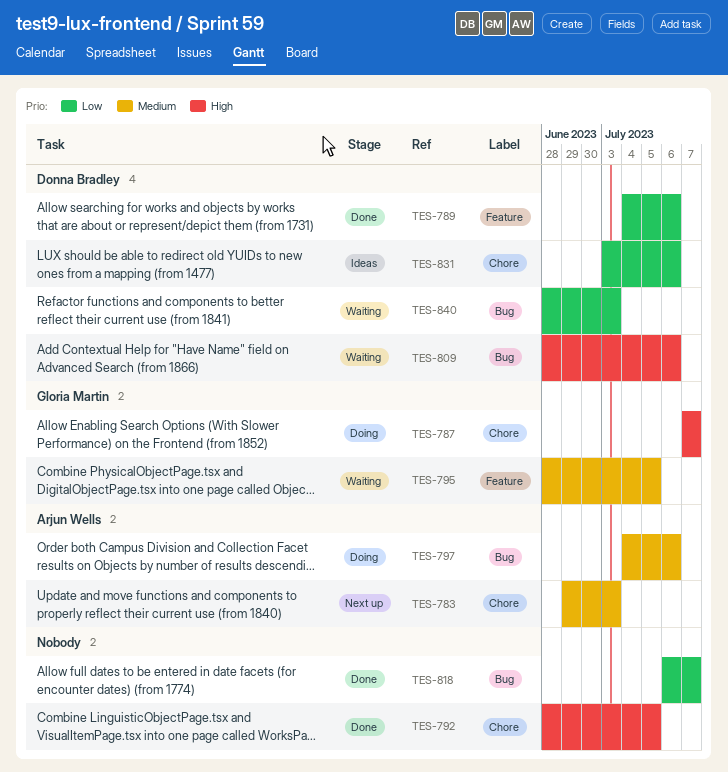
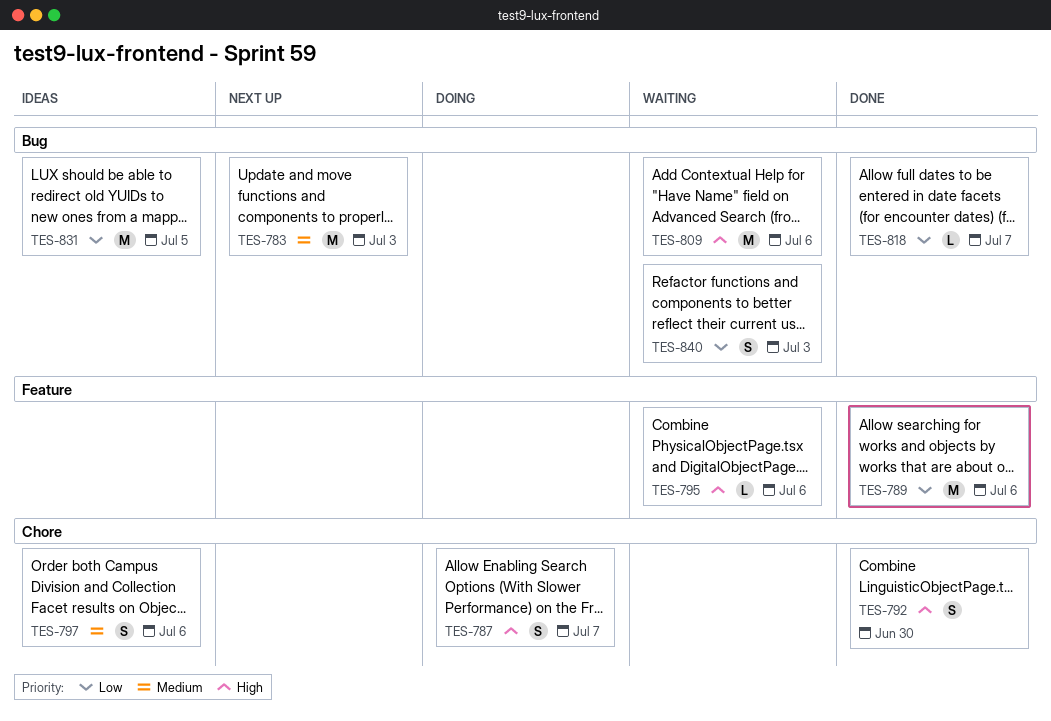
TES-783, label: Chore -> Bug
TES-792, due: Jul 5 -> Jun 30
TES-795, priority: Medium -> High
TES-795, due: Jul 5 -> Jul 6
TES-797, status: Doing -> Ideas
TES-797, label: Bug -> Chore
TES-831, label: Chore -> Bug
TES-831, due: Jul 6 -> Jul 5

